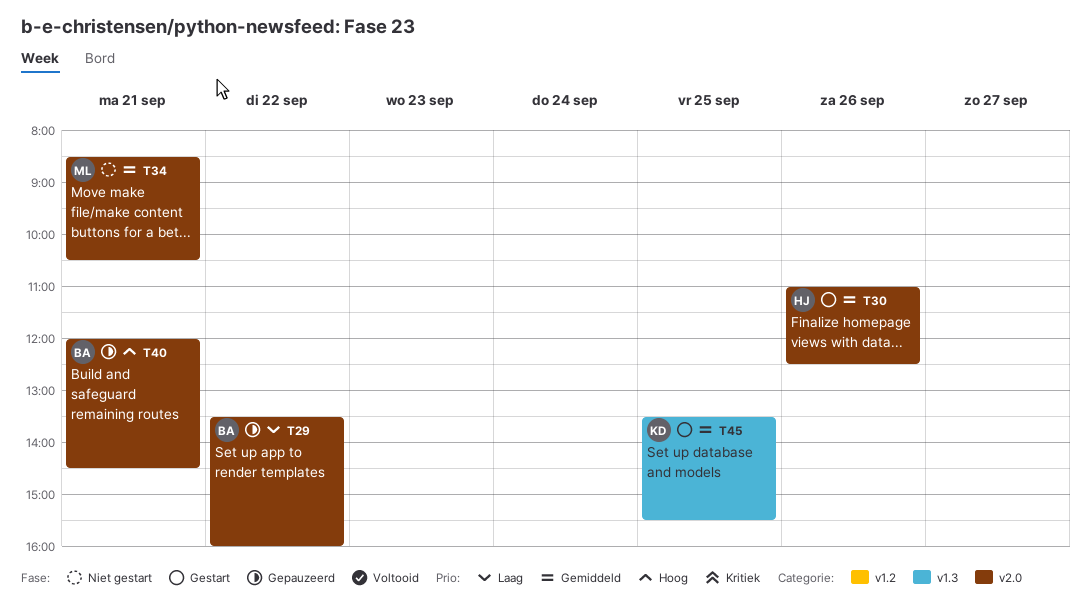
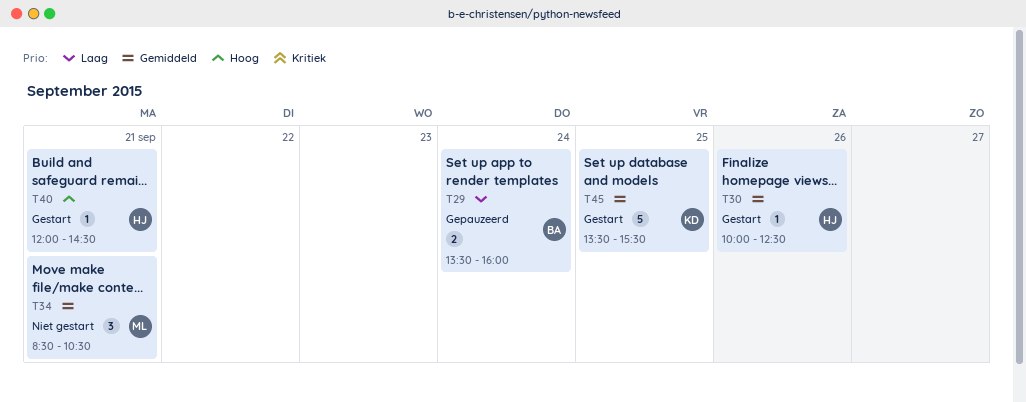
T29, day: Sep 22 -> Sep 24
T30, begins: 11:00 -> 10:00
T40, status: Gepauzeerd -> Gestart
T40, owner: BA -> HJ

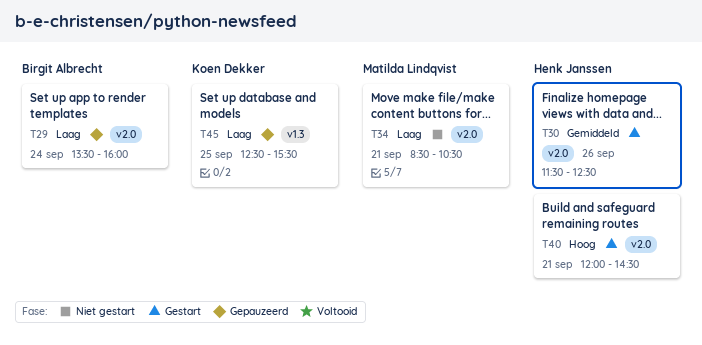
T30, begins: 10:00 -> 11:30
T34, priority: Gemiddeld -> Laag
T45, status: Gestart -> Gepauzeerd
T45, priority: Gemiddeld -> Laag
T45, begins: 13:30 -> 12:30

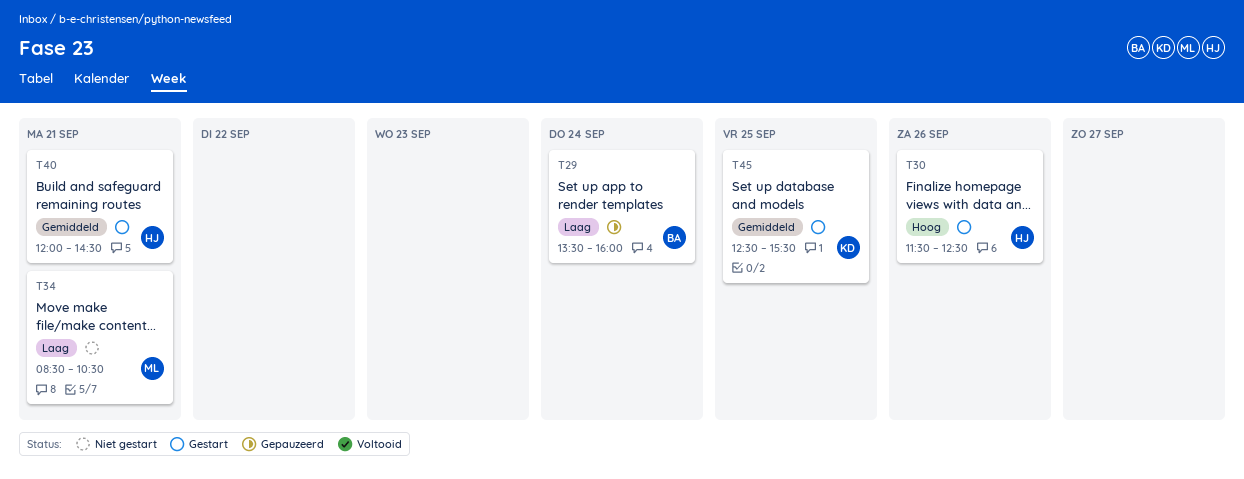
T30, priority: Gemiddeld -> Hoog
T40, priority: Hoog -> Gemiddeld
T45, status: Gepauzeerd -> Gestart
T45, priority: Laag -> Gemiddeld

